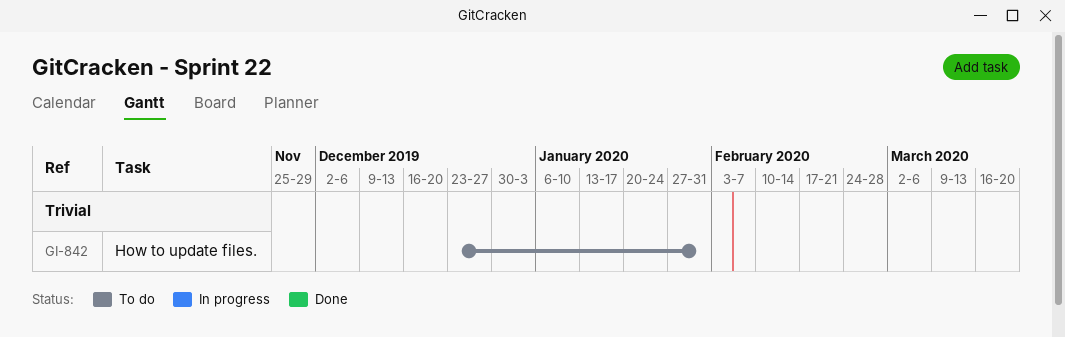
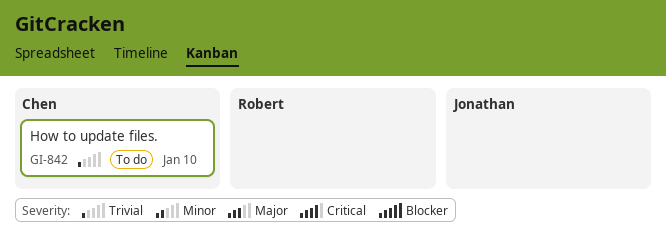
GI-842, due: Jan 31 -> Jan 10

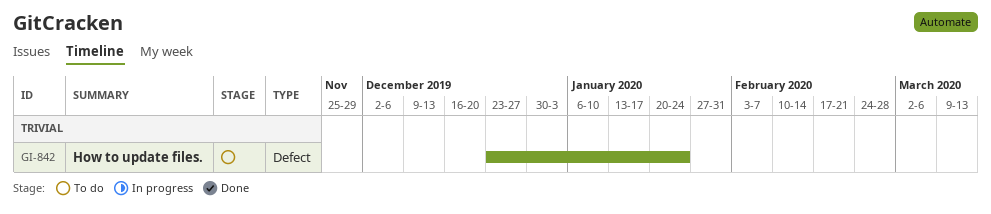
GI-842, due: Jan 10 -> Jan 24

